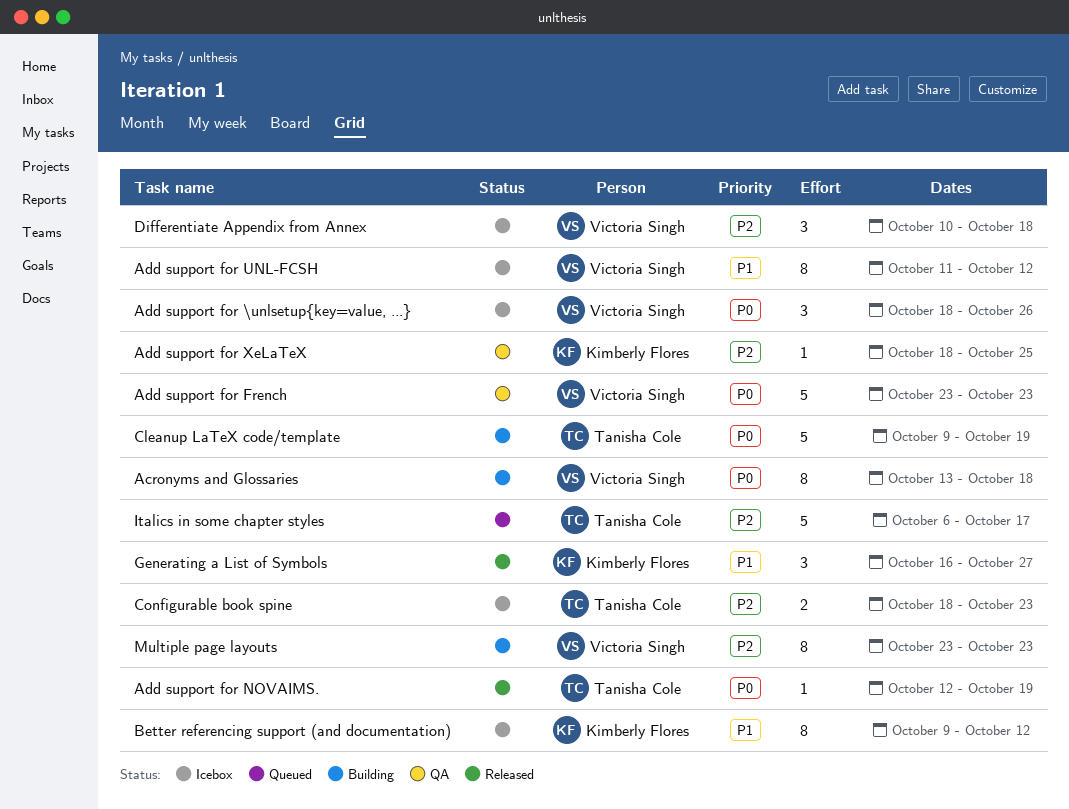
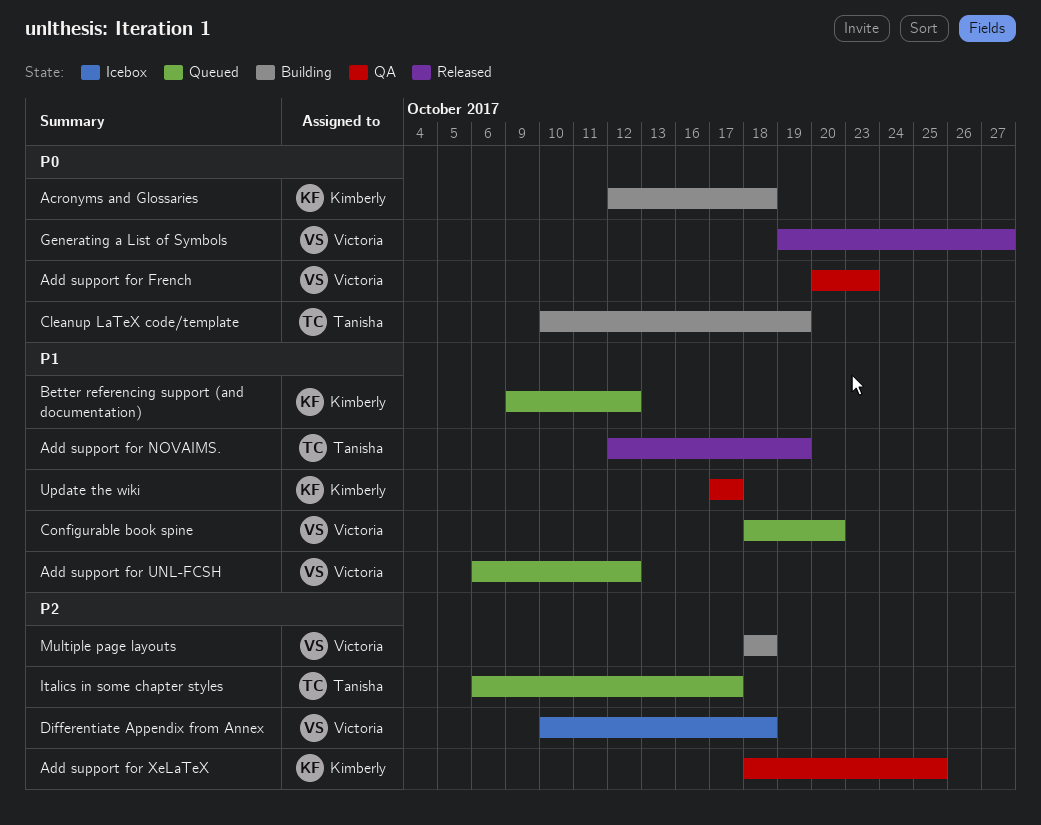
Acronyms and Glossaries, owner: Victoria Singh -> Kimberly Flores
Acronyms and Glossaries, start: Oct 13 -> Oct 12
Add support for \unlsetup{key=value, ...}: present -> none
Add support for French, start: Oct 23 -> Oct 20
Add support for NOVAIMS., priority: P0 -> P1
Add support for UNL-FCSH, status: Icebox -> Queued
Add support for UNL-FCSH, start: Oct 11 -> Oct 6
Better referencing support (and documentation), status: Icebox -> Queued
Cleanup LaTeX code/template, start: Oct 9 -> Oct 10
Configurable book spine, status: Icebox -> Queued
Configurable book spine, owner: Tanisha Cole -> Victoria Singh
Configurable book spine, priority: P2 -> P1
Configurable book spine, due: Oct 23 -> Oct 20
Generating a List of Symbols, owner: Kimberly Flores -> Victoria Singh
Generating a List of Symbols, priority: P1 -> P0
Generating a List of Symbols, start: Oct 16 -> Oct 19
Multiple page layouts, start: Oct 23 -> Oct 18
Multiple page layouts, due: Oct 23 -> Oct 18
Update the wiki: none -> present

